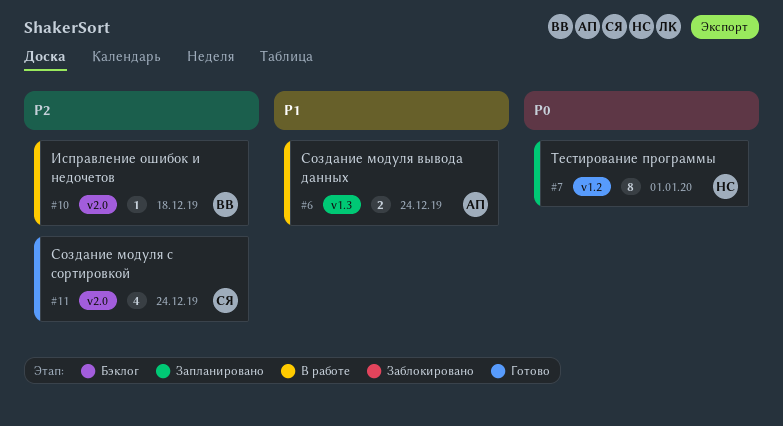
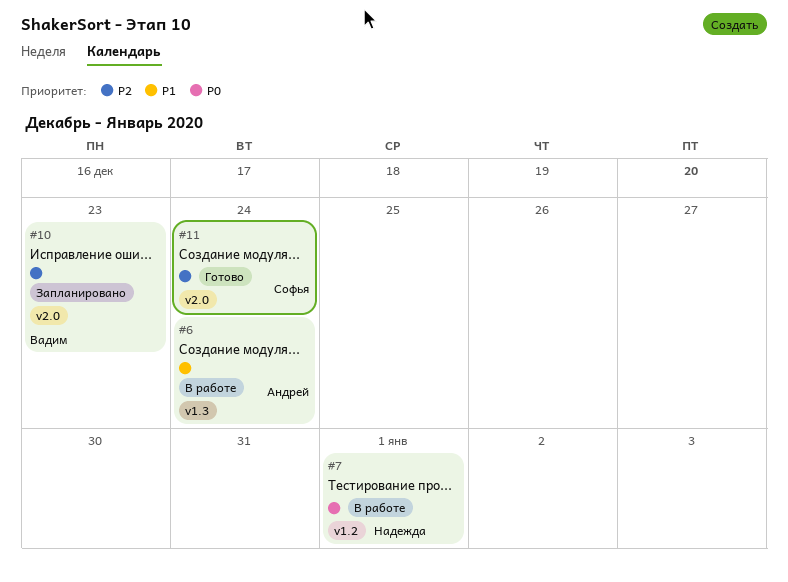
#7, status: Запланировано -> В работе
#10, status: В работе -> Запланировано
#10, due: Dec 18 -> Dec 23

